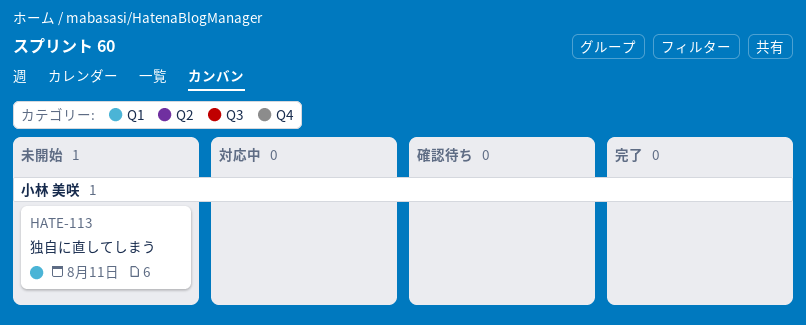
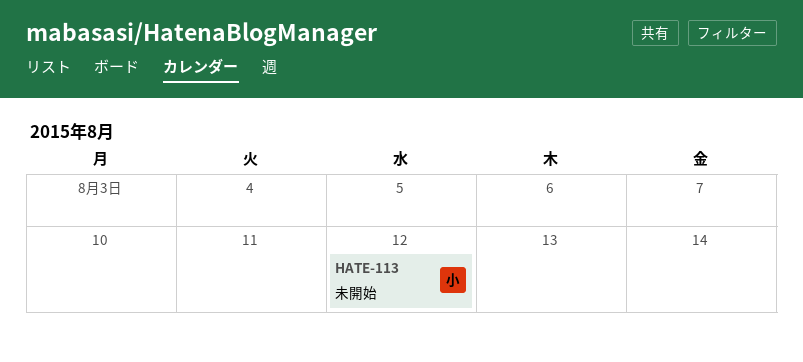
HATE-113, due: Aug 11 -> Aug 12

